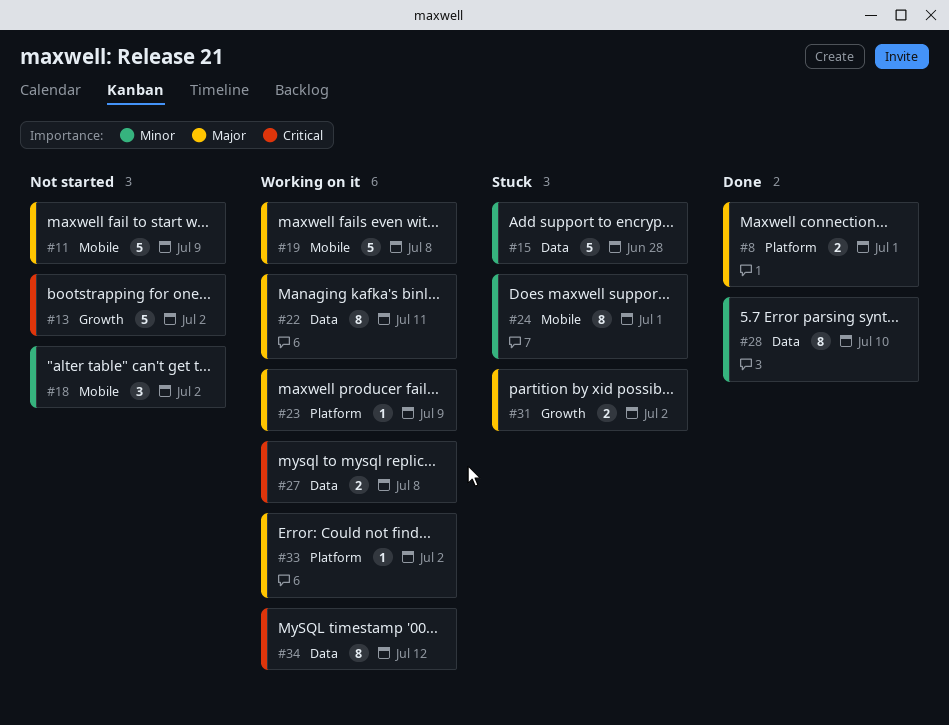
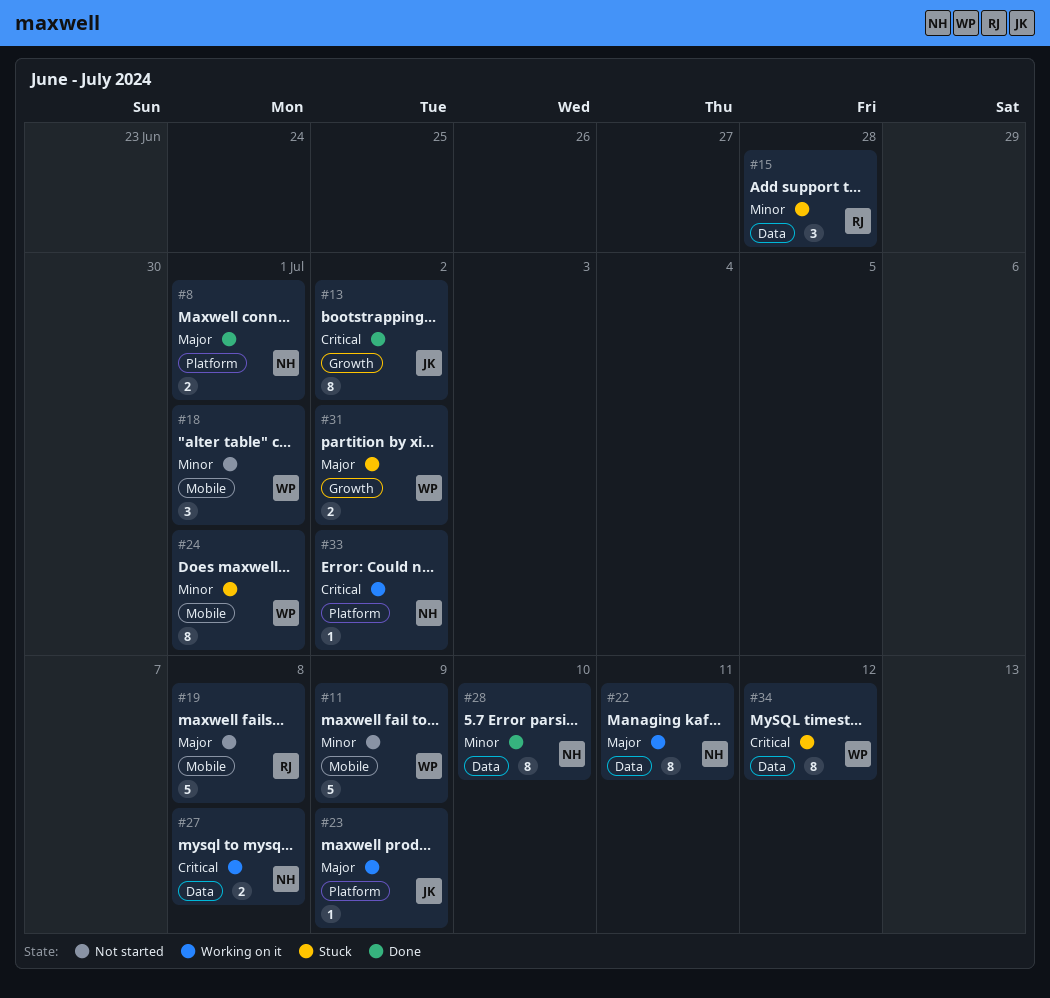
#11, priority: Major -> Minor
#13, status: Not started -> Done
#13, estimate: 5 -> 8
#15, estimate: 5 -> 3
#18, due: Jul 2 -> Jul 1
#19, status: Working on it -> Not started
#33, priority: Major -> Critical
#34, status: Working on it -> Stuck

